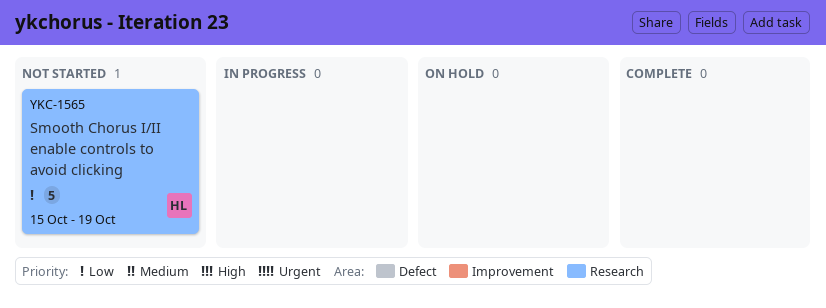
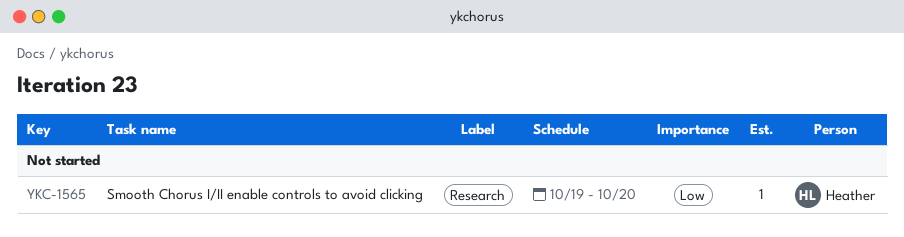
YKC-1565, estimate: 5 -> 1
YKC-1565, start: Oct 15 -> Oct 19
YKC-1565, due: Oct 19 -> Oct 20

